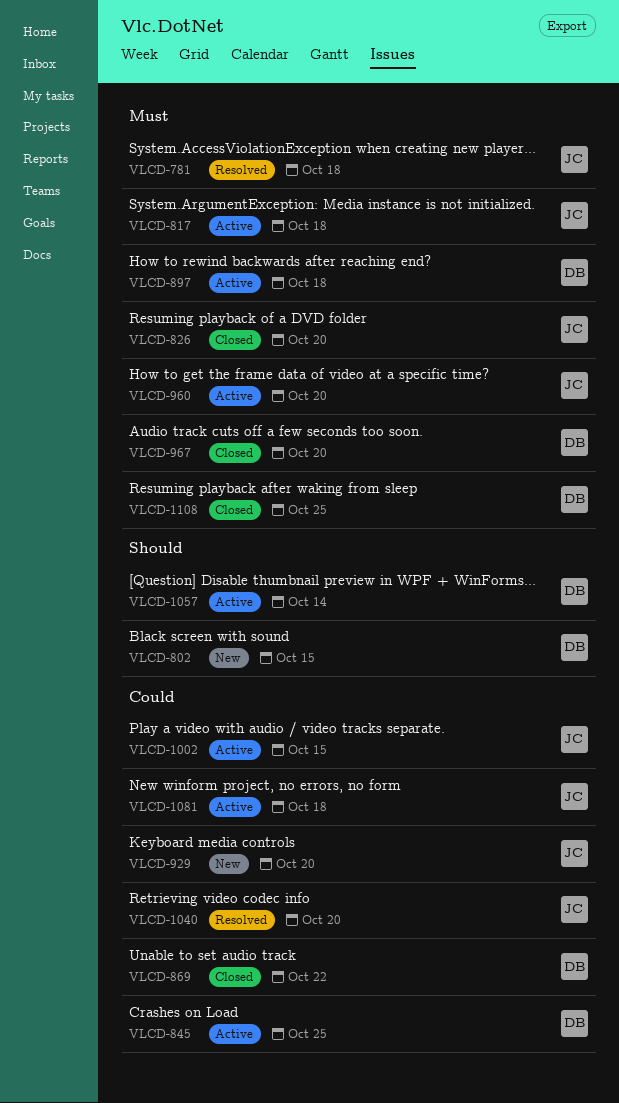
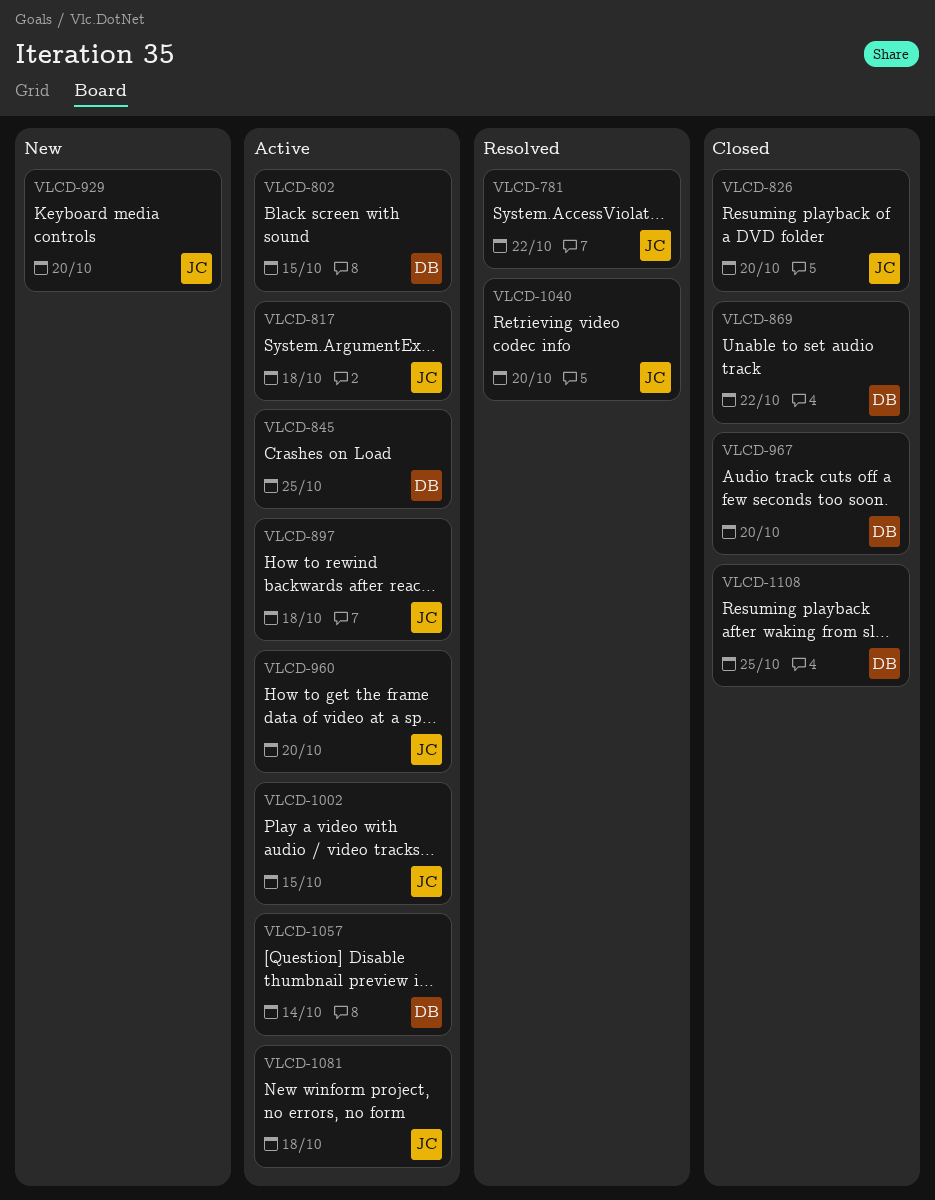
VLCD-781, due: Oct 18 -> Oct 22
VLCD-802, status: New -> Active
VLCD-897, owner: DB -> JC

